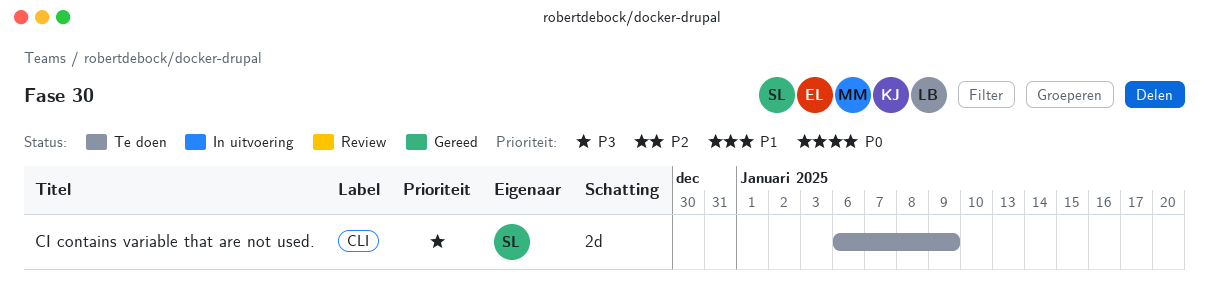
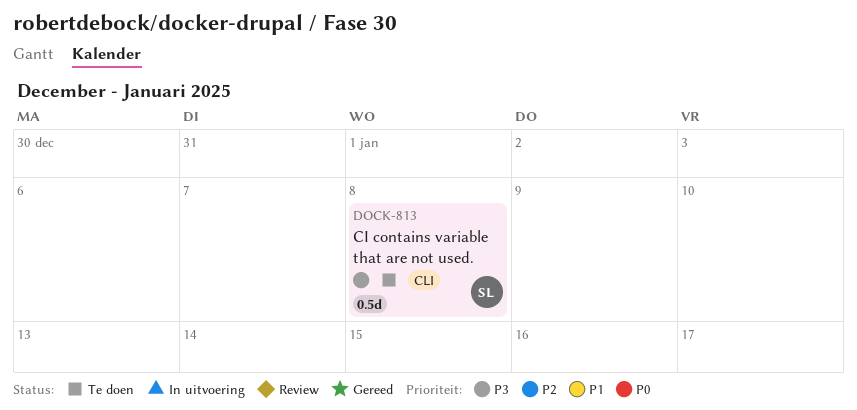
CI contains variable that are not used., estimate: 2d -> 0.5d
CI contains variable that are not used., due: Jan 9 -> Jan 8

